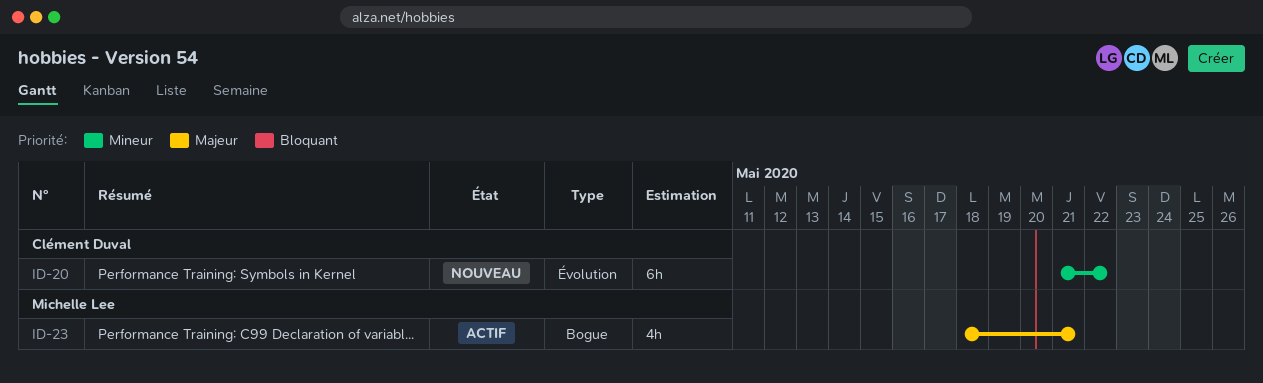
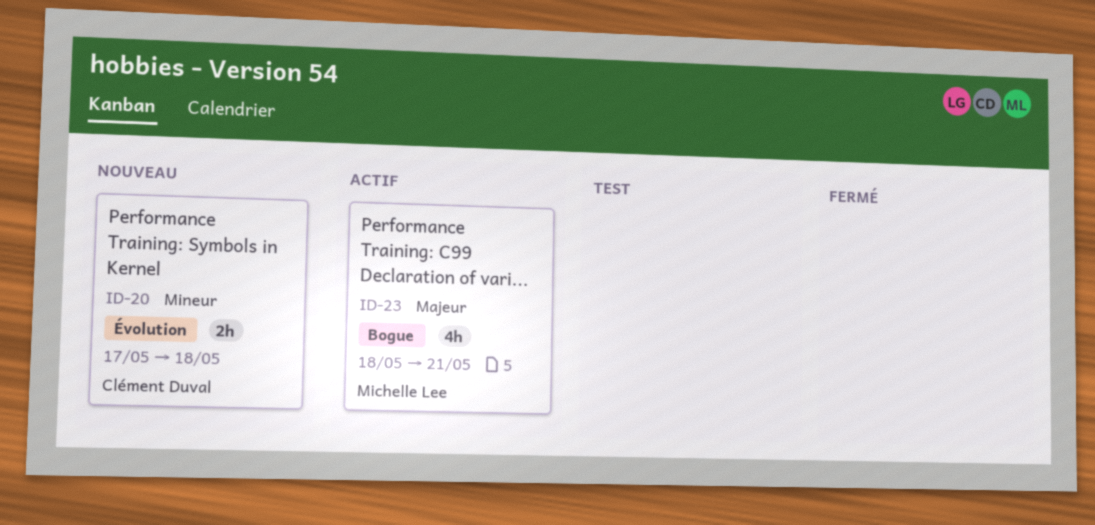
ID-20, estimate: 6h -> 2h
ID-20, start: May 21 -> May 17
ID-20, due: May 22 -> May 18

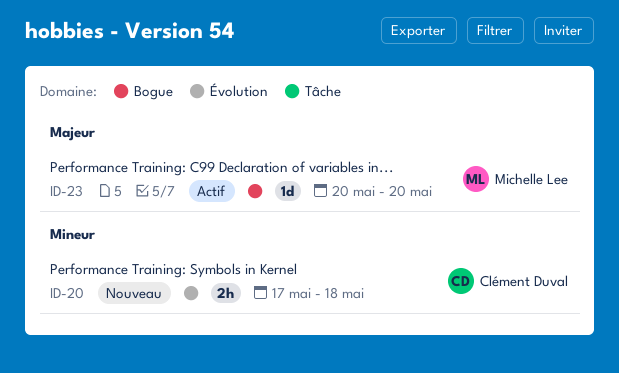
ID-23, estimate: 4h -> 1d
ID-23, start: May 18 -> May 20
ID-23, due: May 21 -> May 20

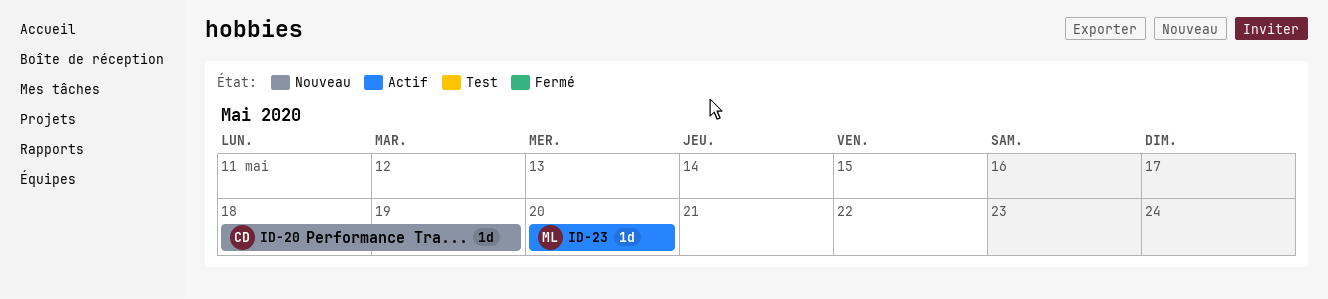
ID-20, estimate: 2h -> 1d
ID-20, start: May 17 -> May 18
ID-20, due: May 18 -> May 19

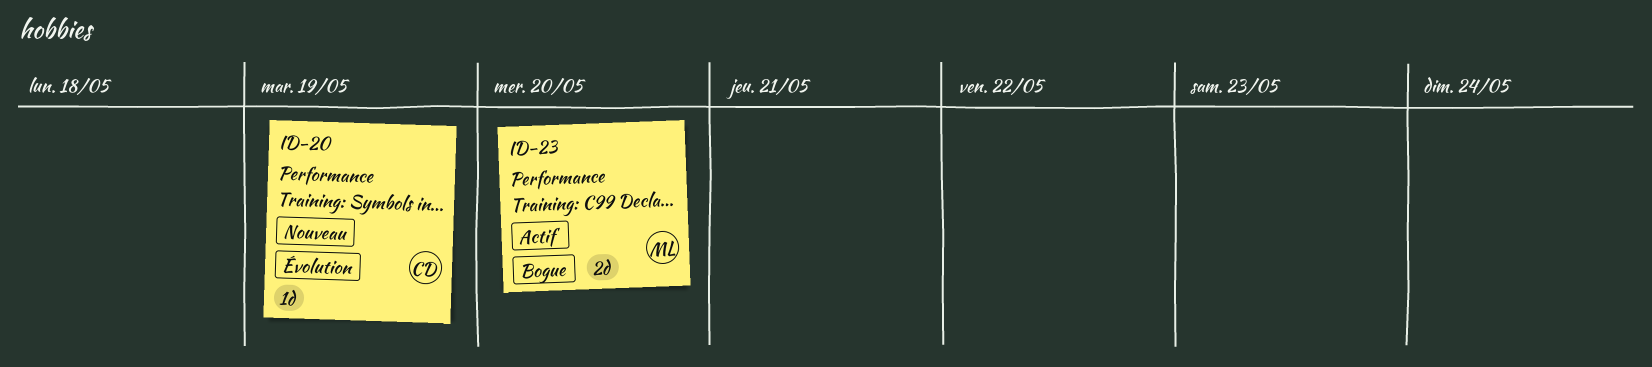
ID-23, estimate: 1d -> 2d

